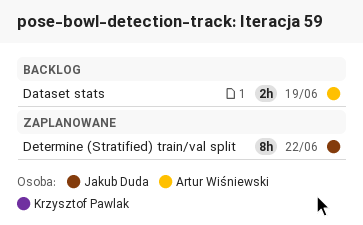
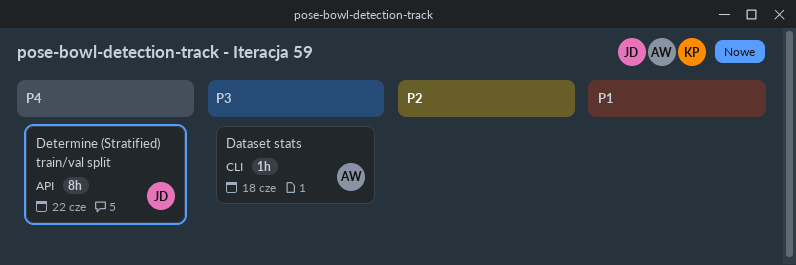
Dataset stats, estimate: 2h -> 1h
Dataset stats, due: Jun 19 -> Jun 18

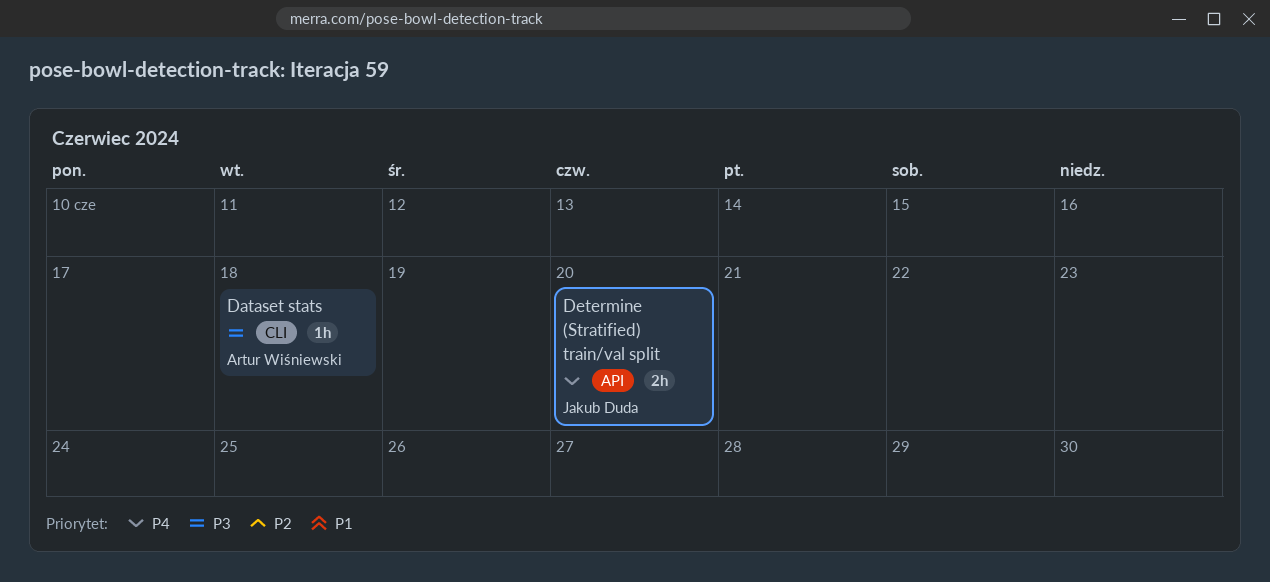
Determine (Stratified) train/val split, estimate: 8h -> 2h
Determine (Stratified) train/val split, due: Jun 22 -> Jun 20

